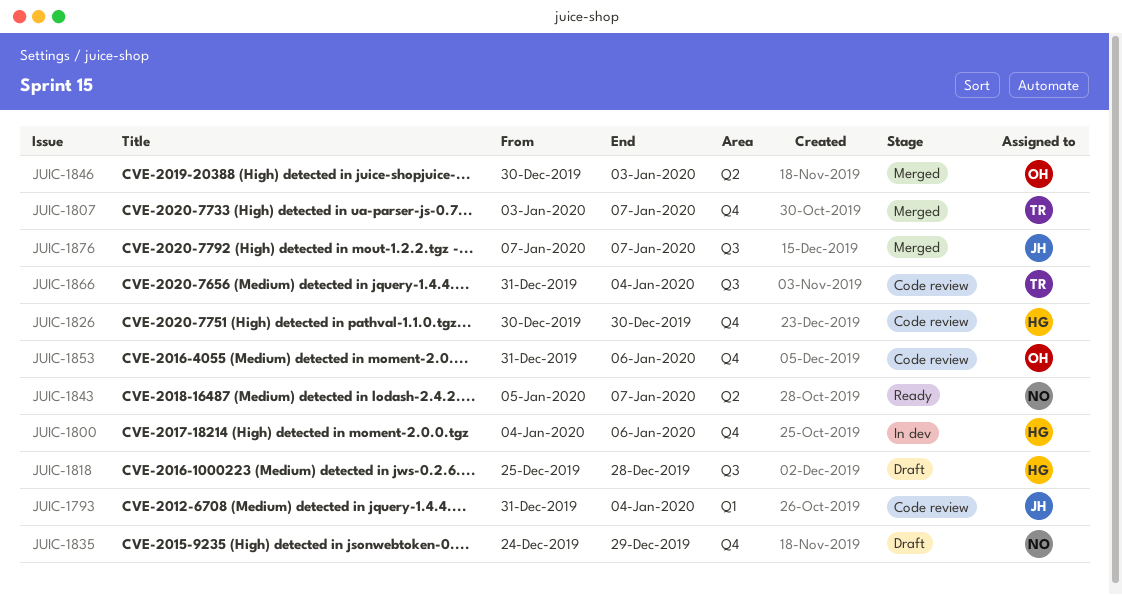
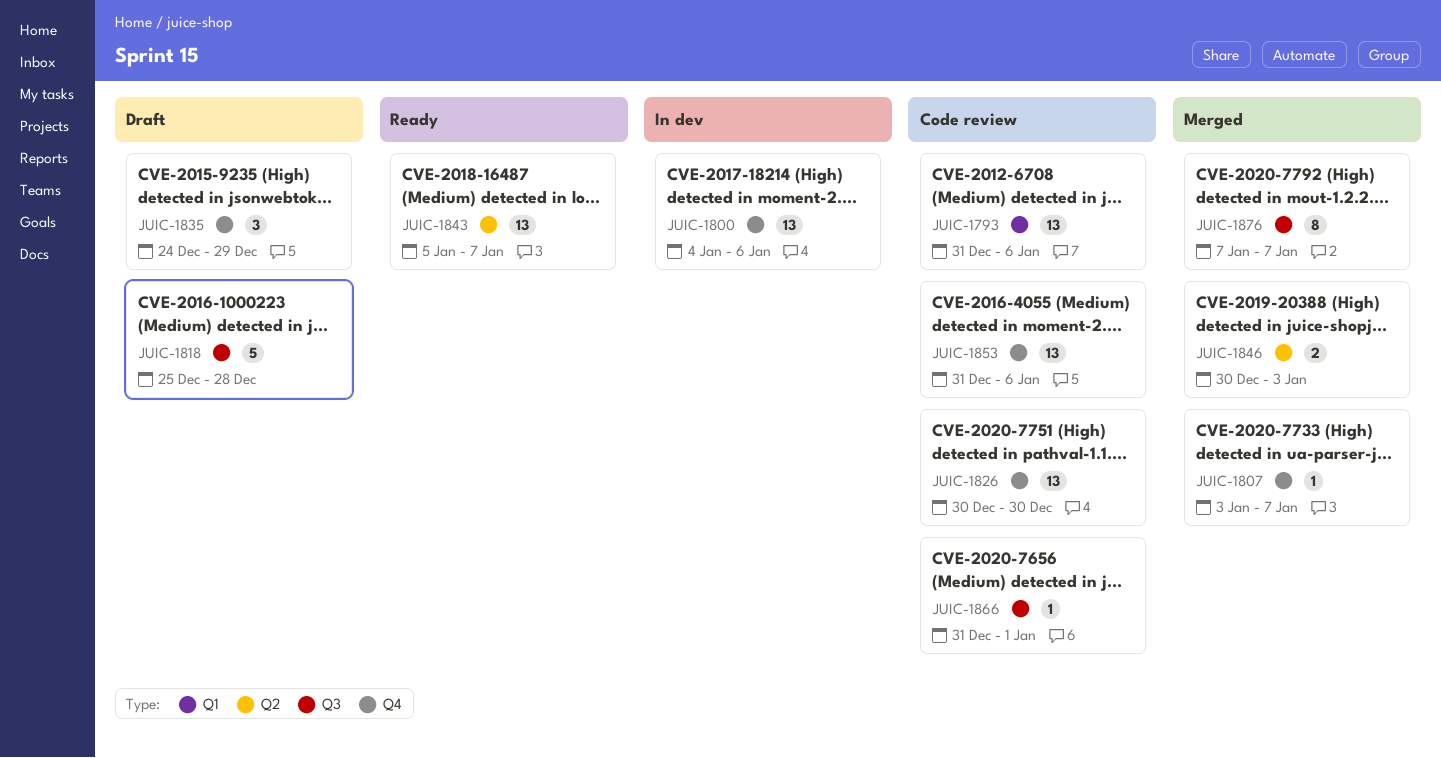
JUIC-1793, due: Jan 4 -> Jan 6
JUIC-1866, due: Jan 4 -> Jan 1

